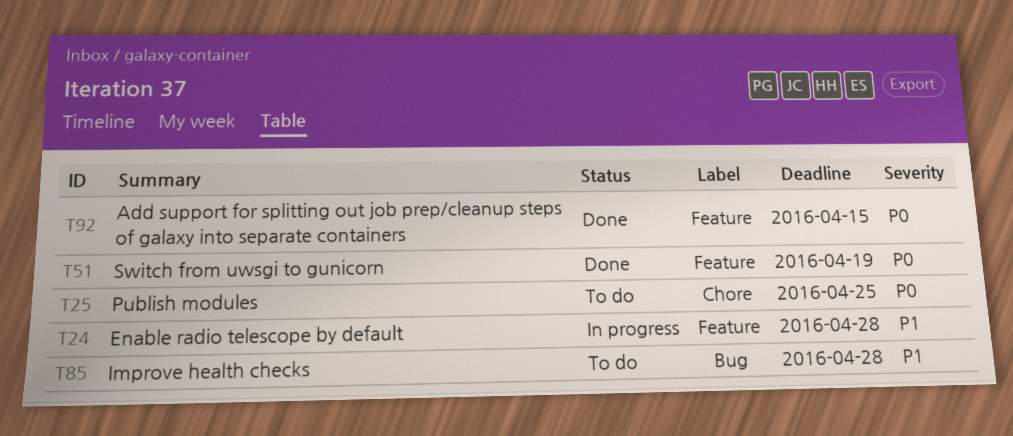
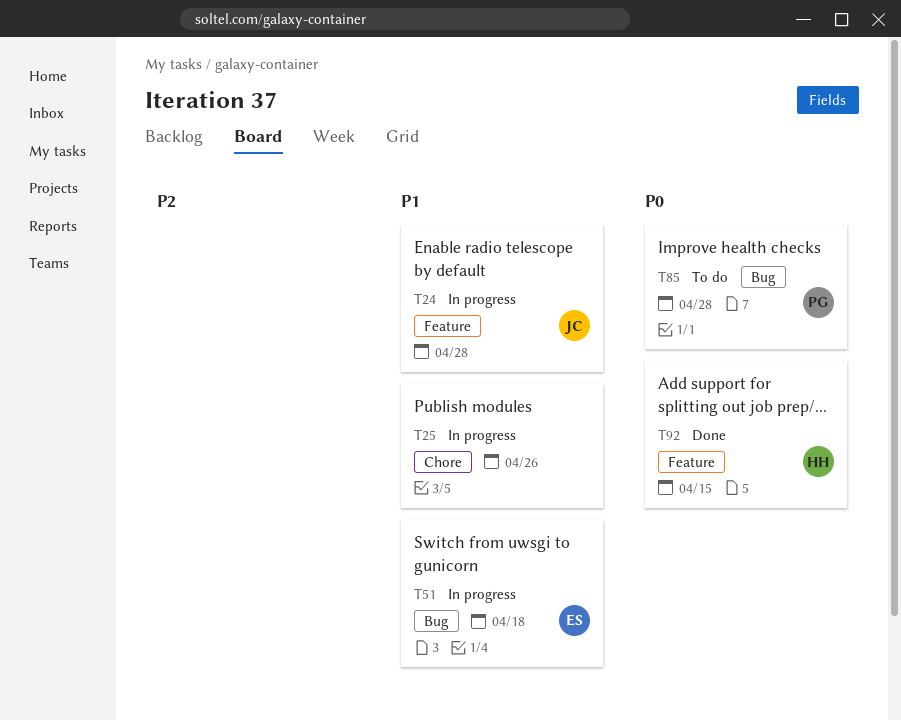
T25, status: To do -> In progress
T25, priority: P0 -> P1
T25, due: Apr 25 -> Apr 26
T51, status: Done -> In progress
T51, priority: P0 -> P1
T51, label: Feature -> Bug
T51, due: Apr 19 -> Apr 18
T85, priority: P1 -> P0

